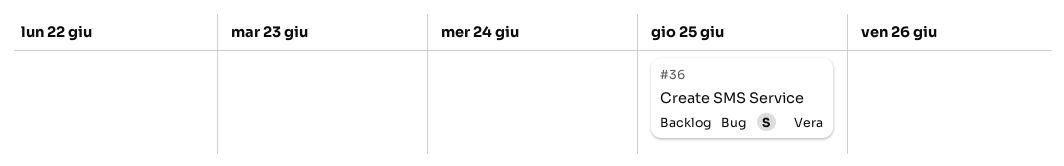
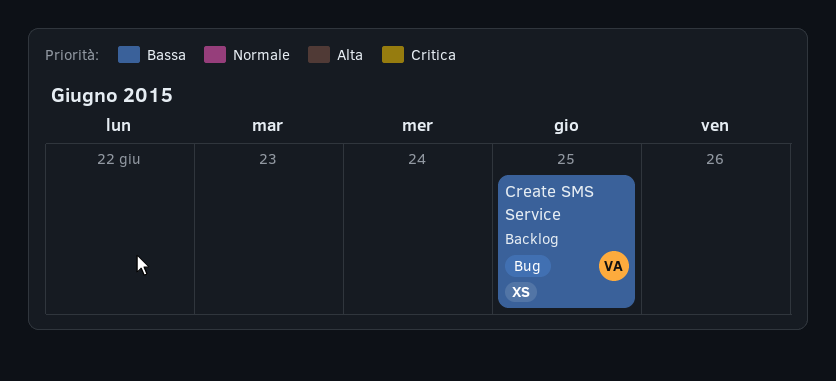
Create SMS Service, estimate: S -> XS

